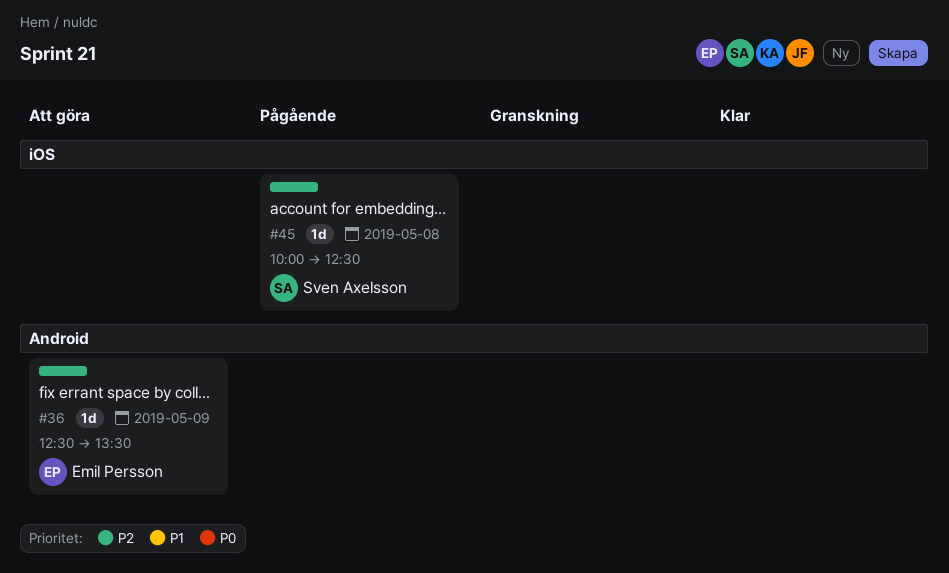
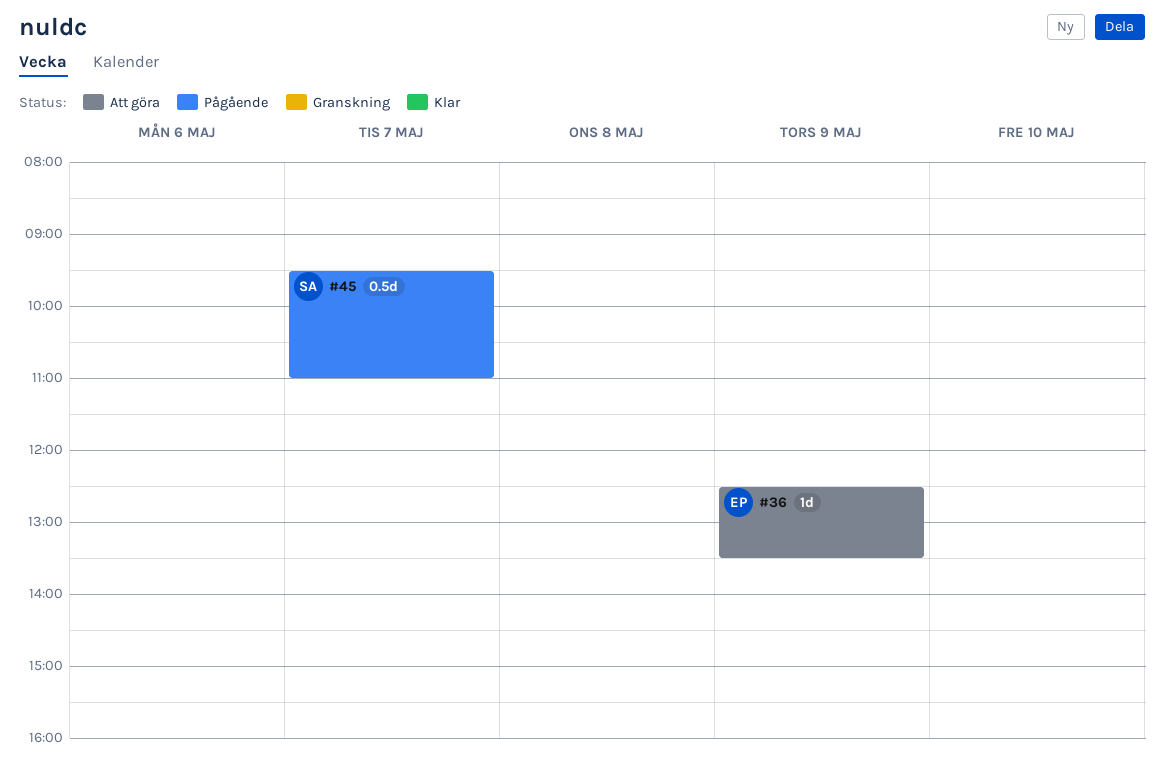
#45, estimate: 1d -> 0.5d
#45, day: May 8 -> May 7
#45, begins: 10:00 -> 09:30
#45, ends: 12:30 -> 11:00

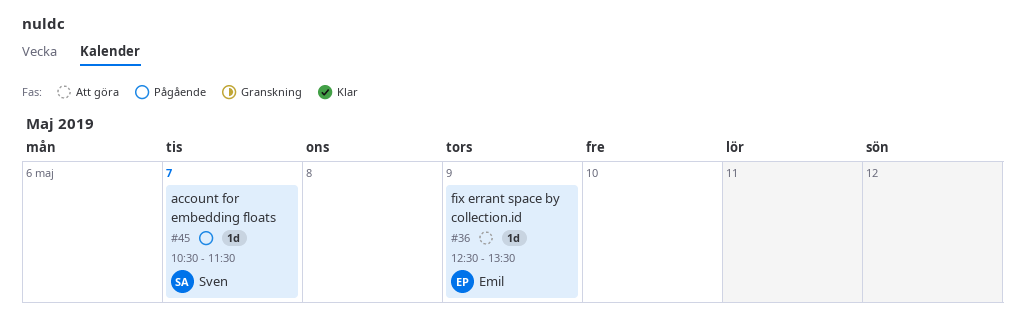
#45, estimate: 0.5d -> 1d
#45, begins: 09:30 -> 10:30
#45, ends: 11:00 -> 11:30

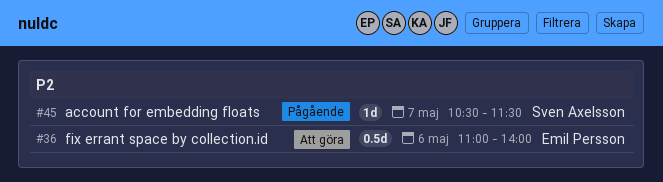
#36, estimate: 1d -> 0.5d
#36, day: May 9 -> May 6
#36, begins: 12:30 -> 11:00
#36, ends: 13:30 -> 14:00

